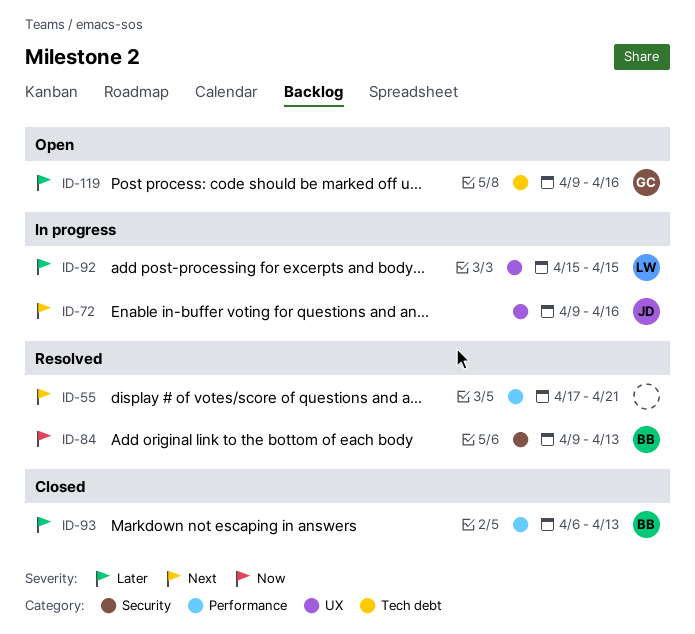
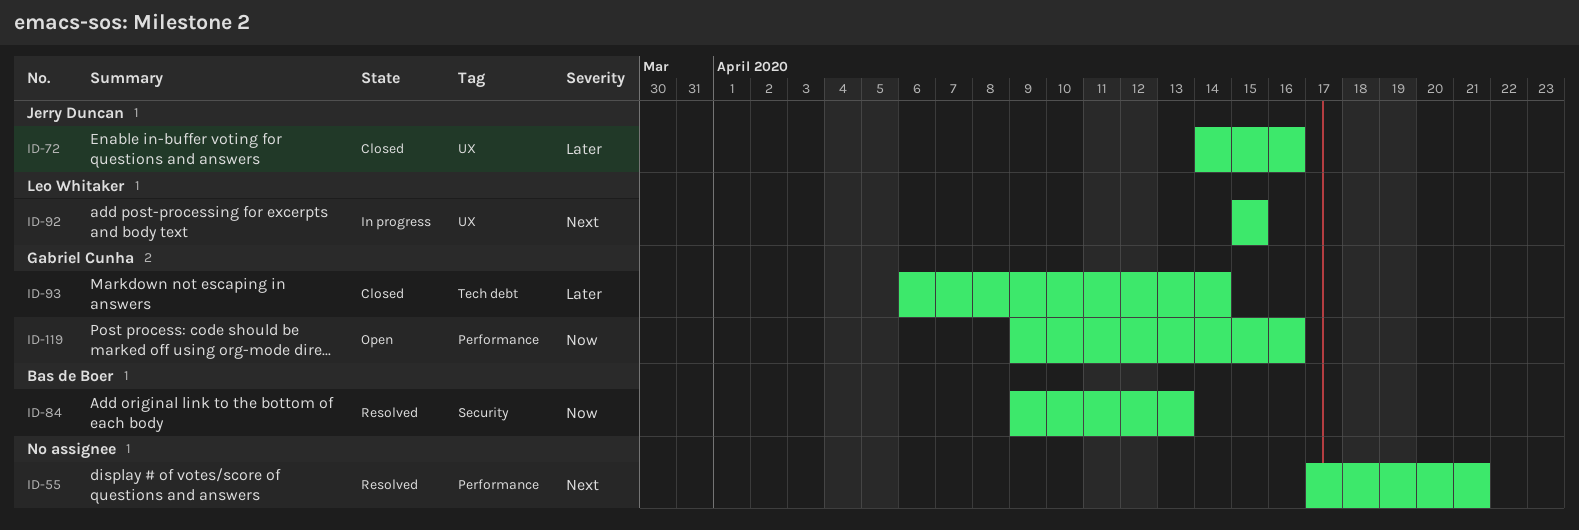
ID-72, status: In progress -> Closed
ID-72, priority: Next -> Later
ID-72, start: Apr 9 -> Apr 14
ID-92, priority: Later -> Next
ID-93, owner: Bas de Boer -> Gabriel Cunha
ID-93, label: Performance -> Tech debt
ID-93, due: Apr 13 -> Apr 14
ID-119, priority: Later -> Now
ID-119, label: Tech debt -> Performance

